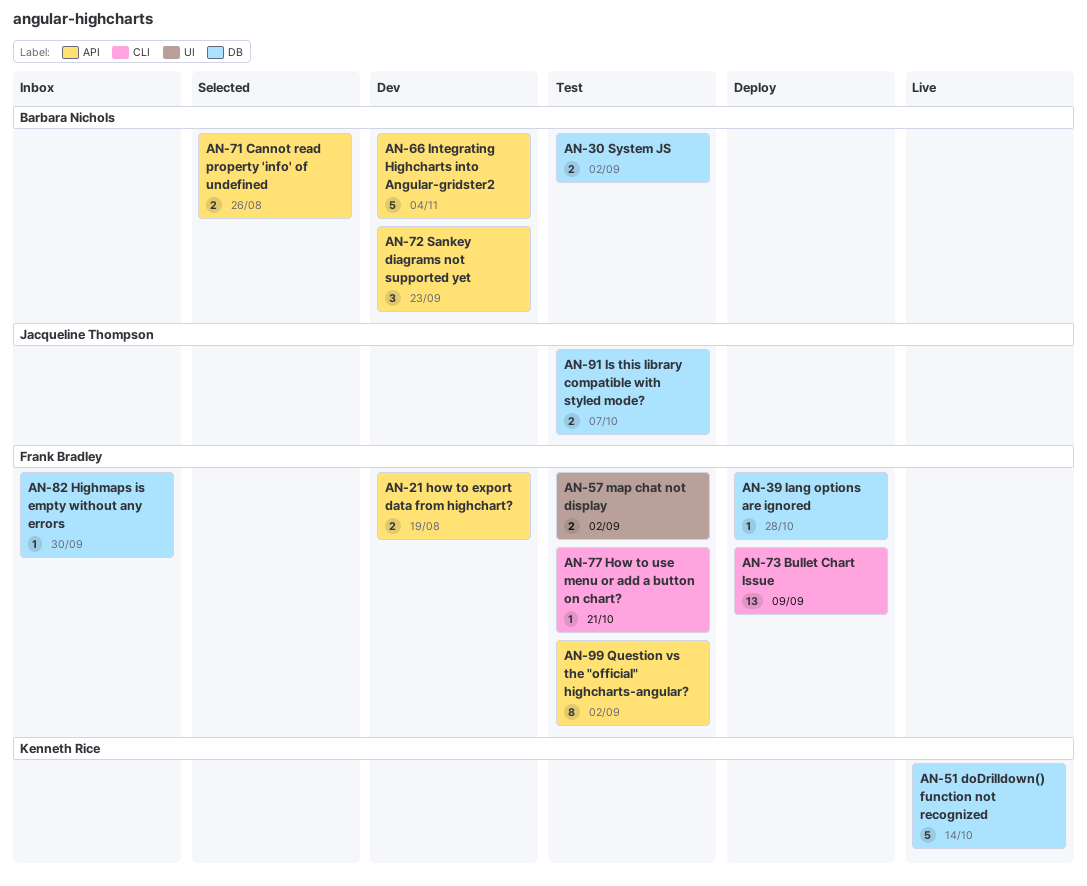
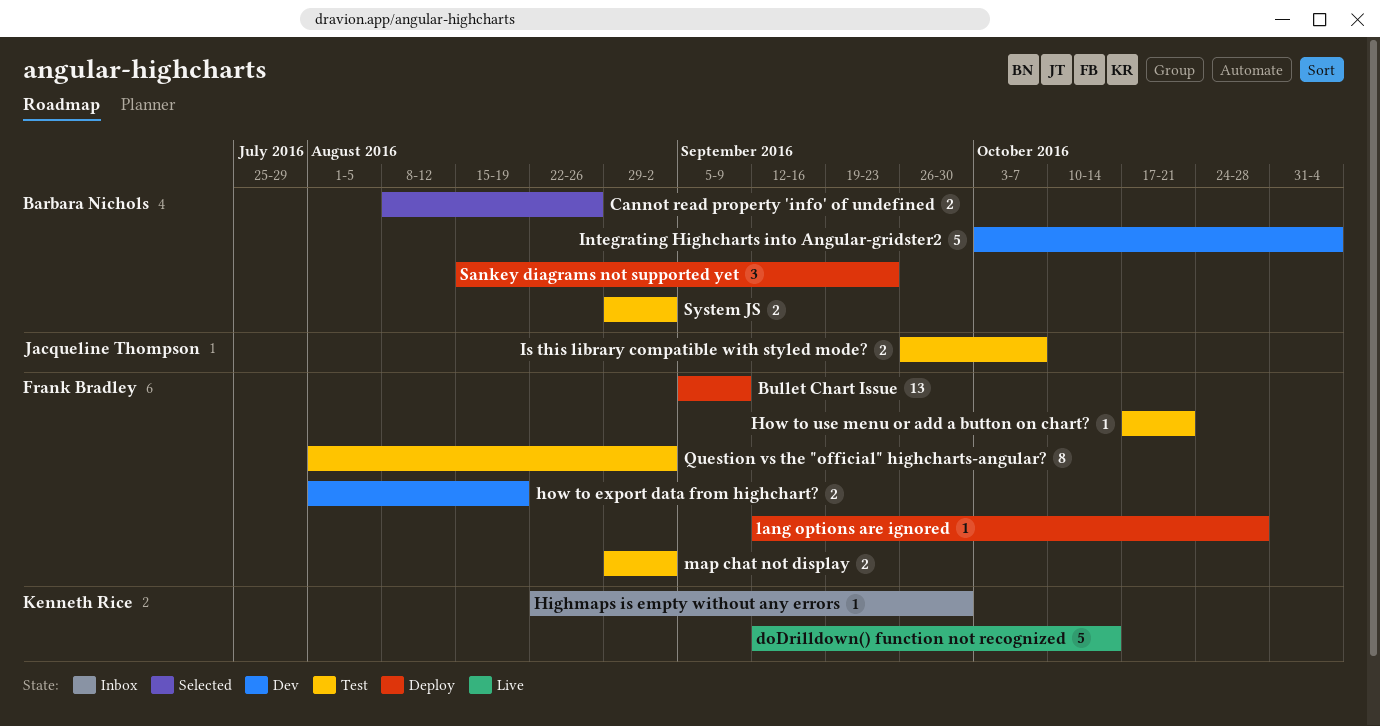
Highmaps is empty without any errors, owner: Frank Bradley -> Kenneth Rice
Sankey diagrams not supported yet, status: Dev -> Deploy

